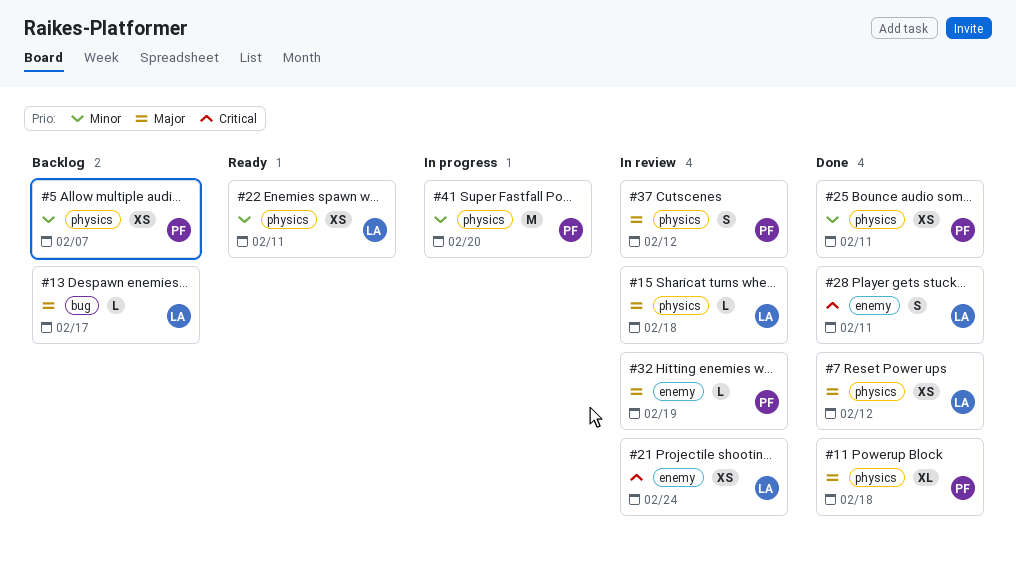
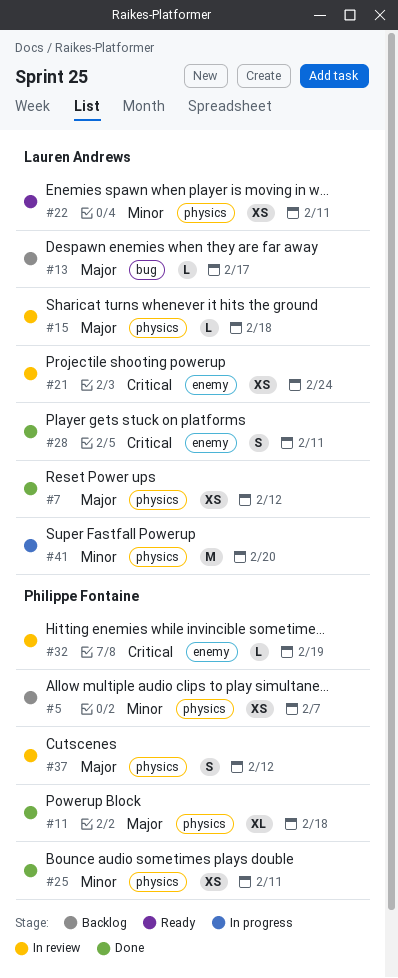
#32, priority: Major -> Critical
#41, owner: Philippe Fontaine -> Lauren Andrews

